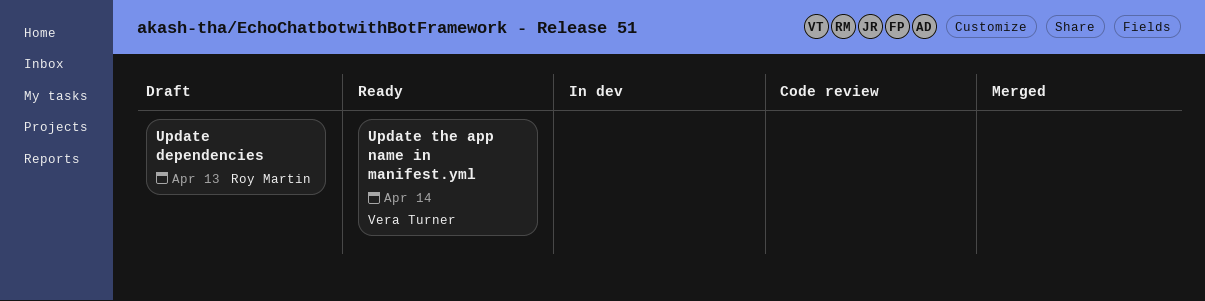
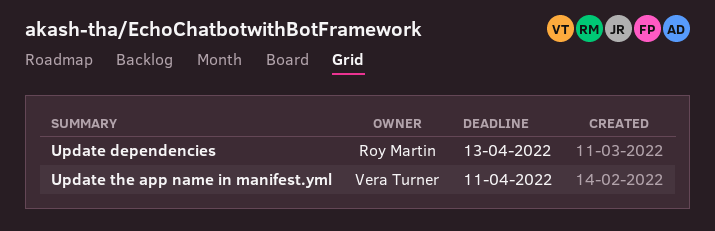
Update the app name in manifest.yml, due: Apr 14 -> Apr 11

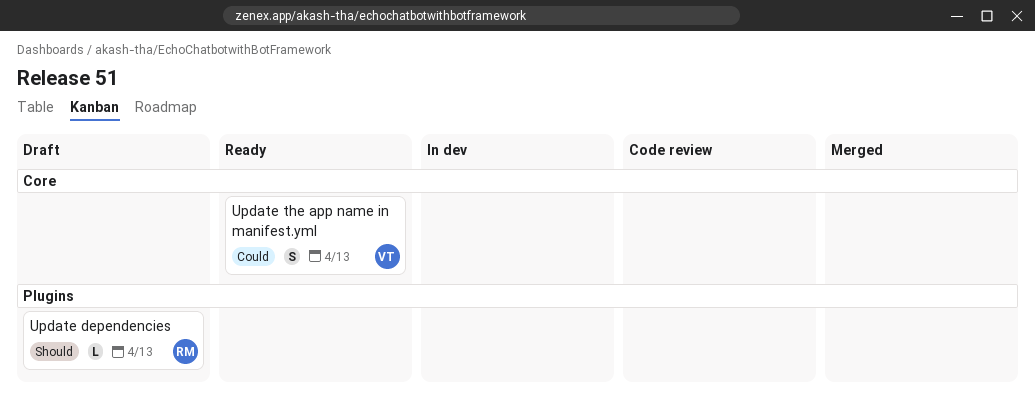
Update the app name in manifest.yml, due: Apr 11 -> Apr 13

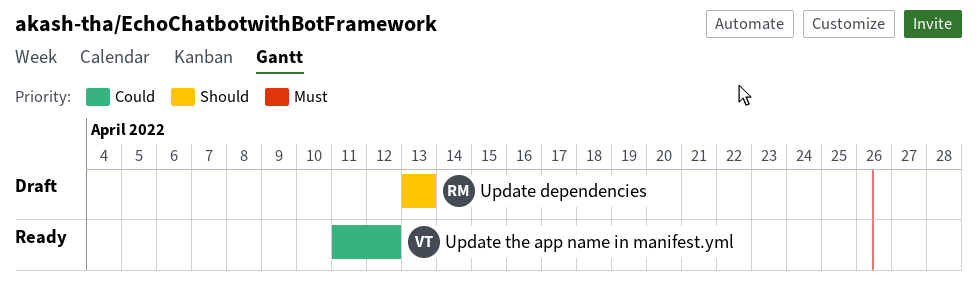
Update the app name in manifest.yml, due: Apr 13 -> Apr 12

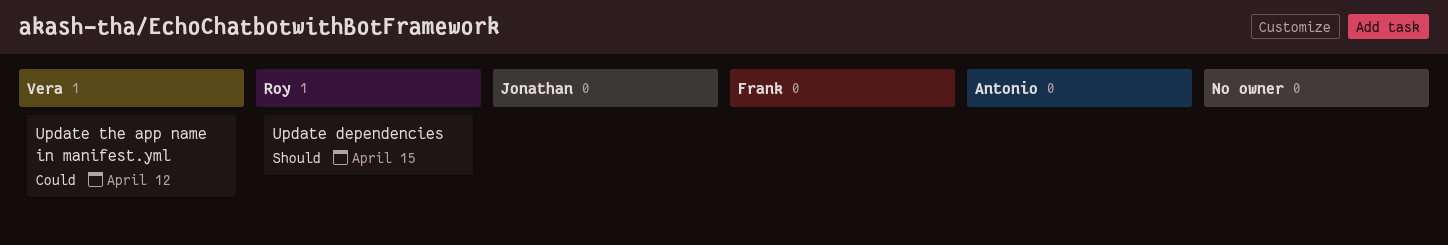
Update dependencies, due: Apr 13 -> Apr 15

